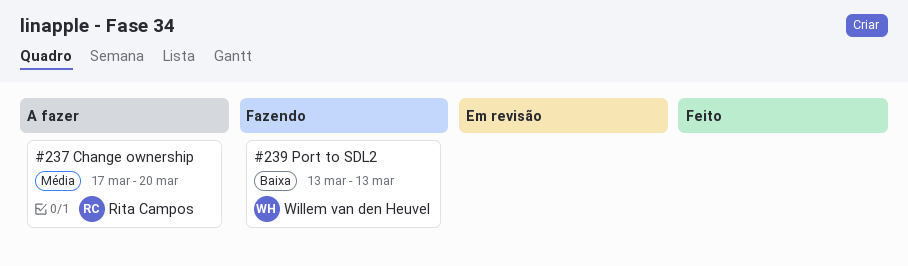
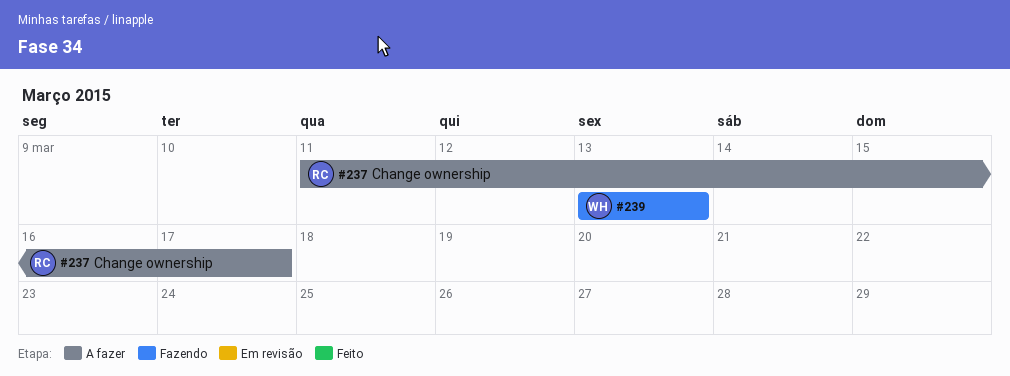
#237, start: Mar 17 -> Mar 11
#237, due: Mar 20 -> Mar 17

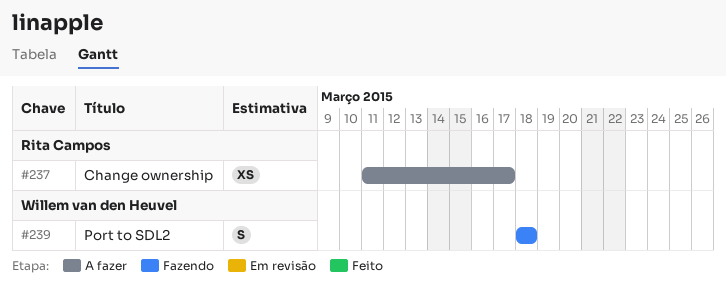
#239, start: Mar 13 -> Mar 18
#239, due: Mar 13 -> Mar 18

